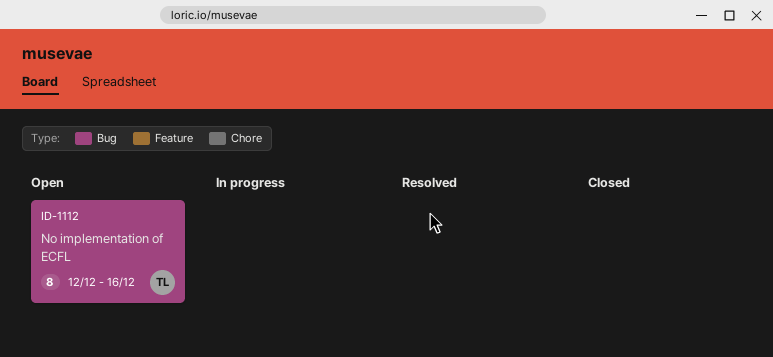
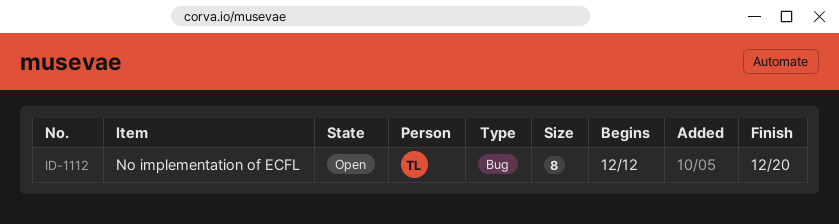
ID-1112, due: Dec 16 -> Dec 20

